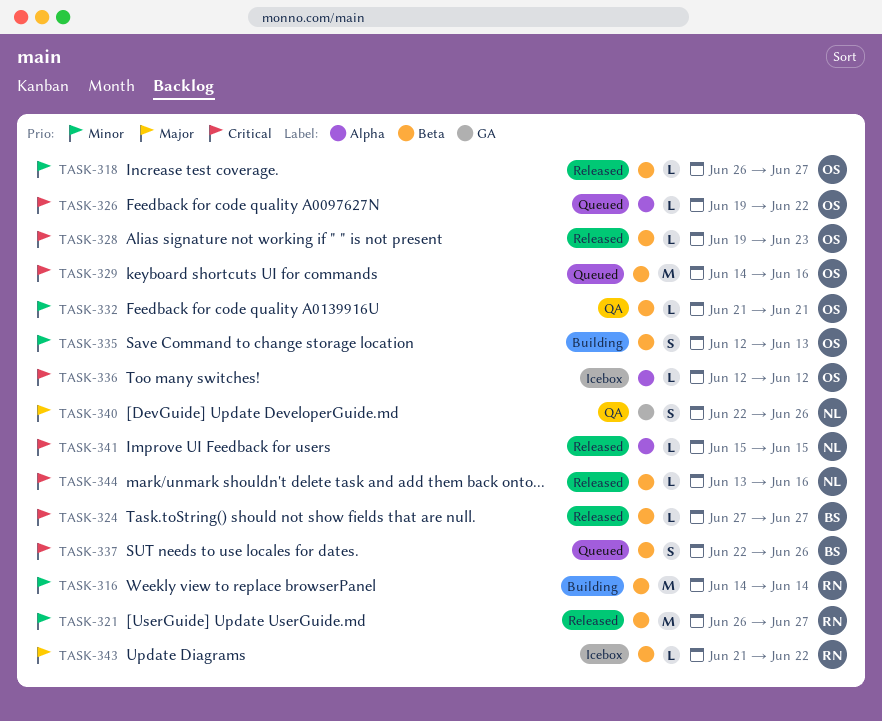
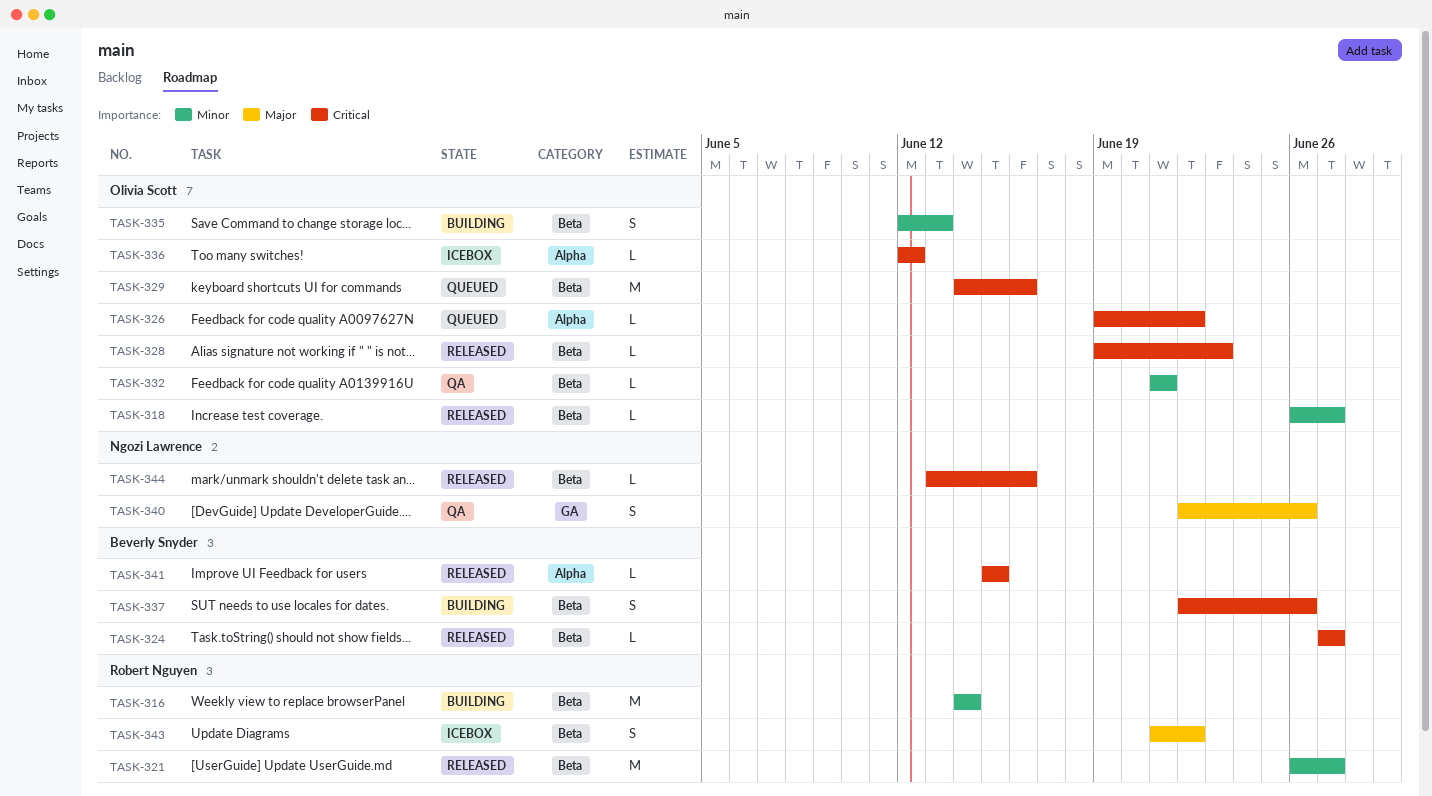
TASK-337, status: Queued -> Building
TASK-341, owner: Ngozi Lawrence -> Beverly Snyder
TASK-343, estimate: L -> S

